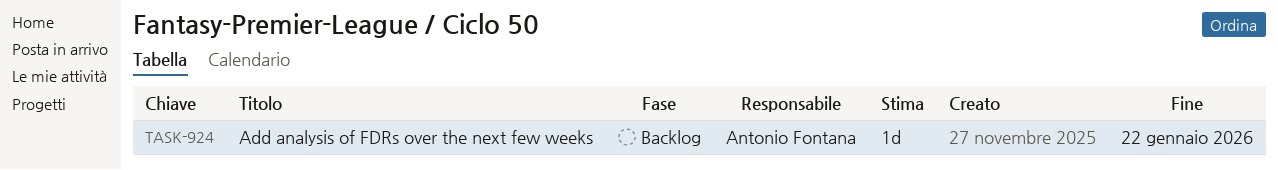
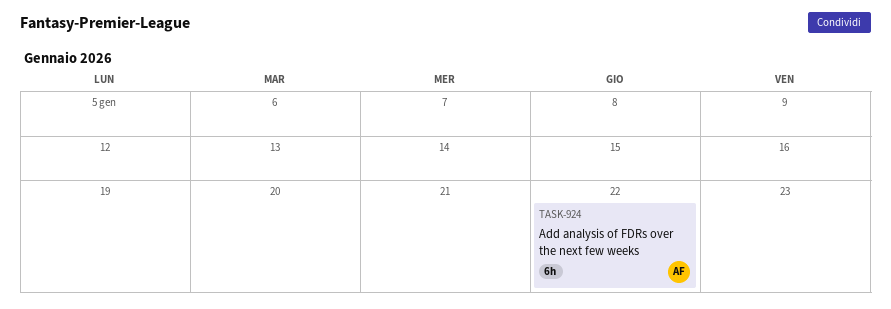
TASK-924, estimate: 1d -> 6h

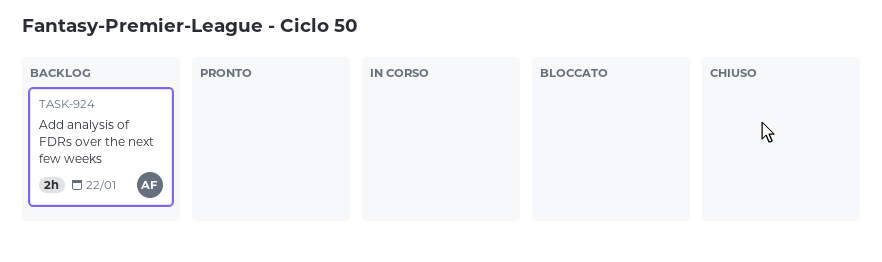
TASK-924, estimate: 6h -> 2h

